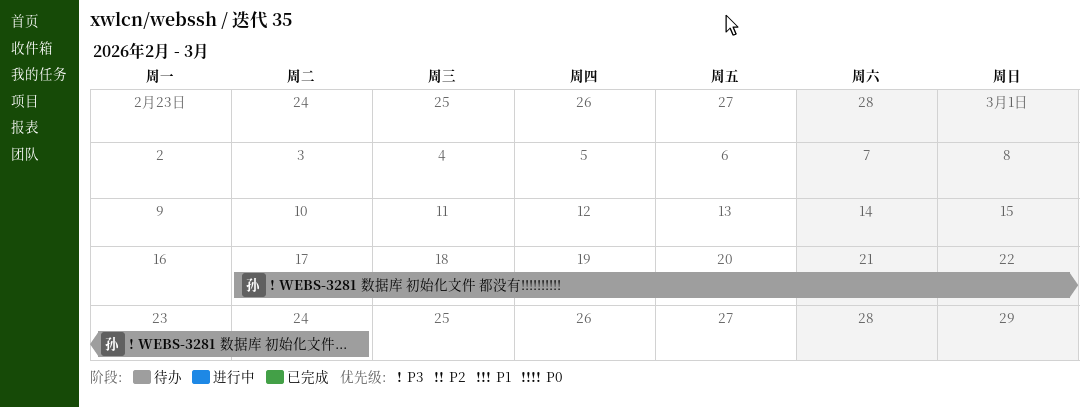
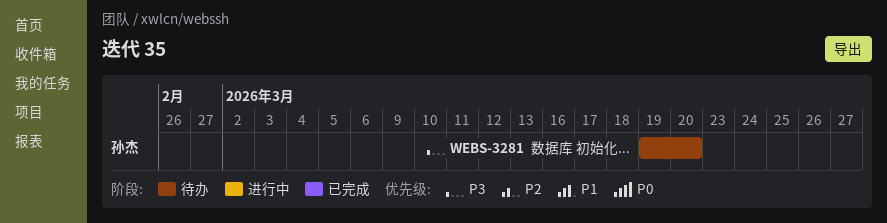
WEBS-3281, start: Mar 17 -> Mar 19
WEBS-3281, due: Mar 24 -> Mar 20

